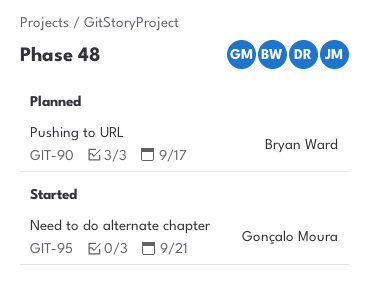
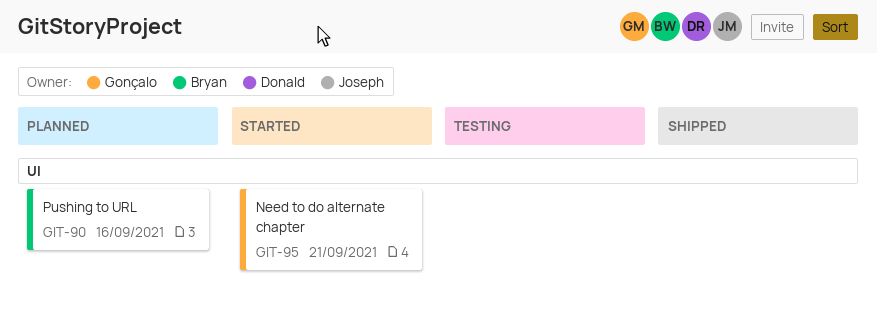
GIT-90, due: Sep 17 -> Sep 16

